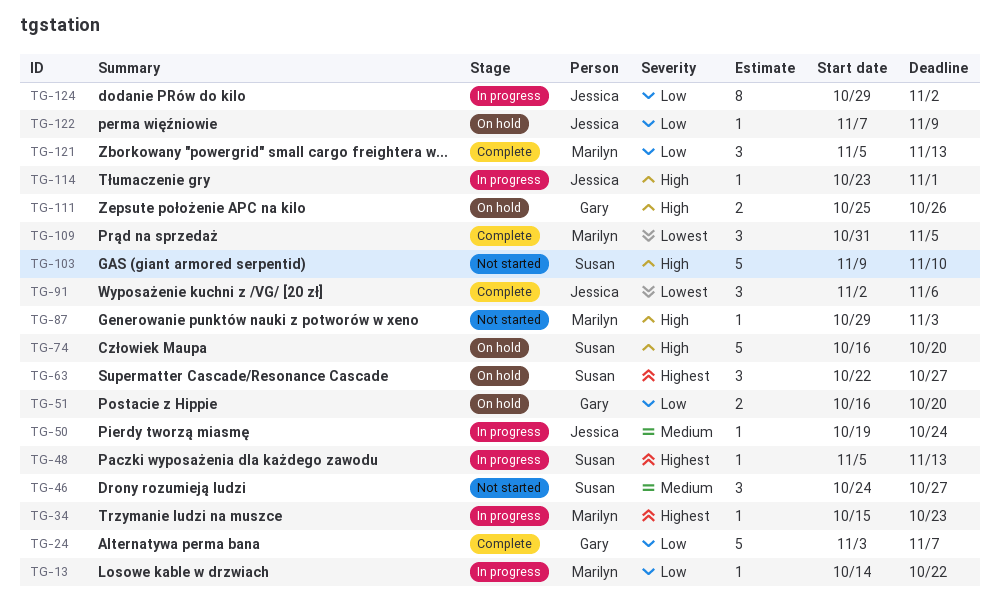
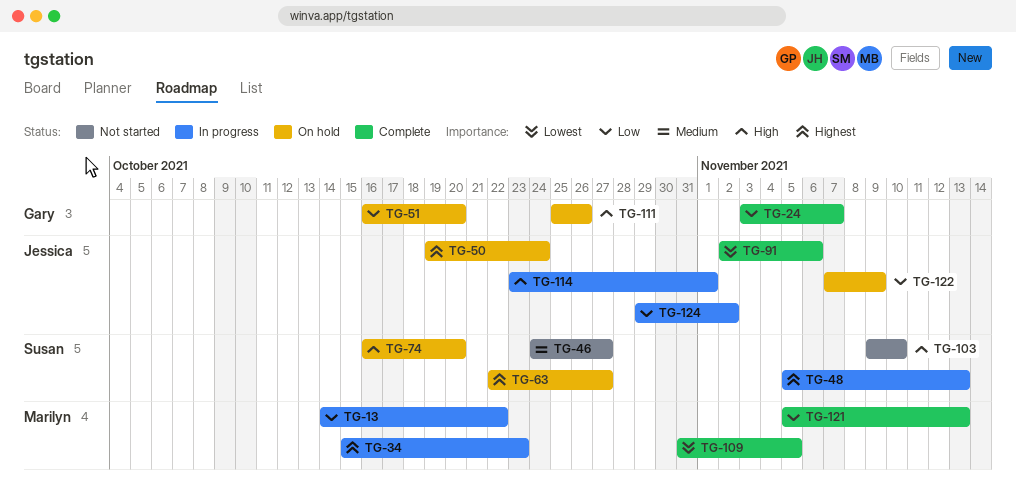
TG-50, status: In progress -> On hold
TG-50, priority: Medium -> Highest
TG-87: present -> none

